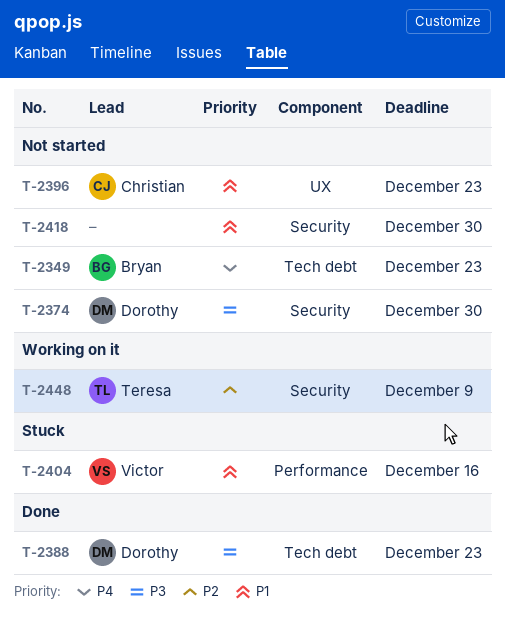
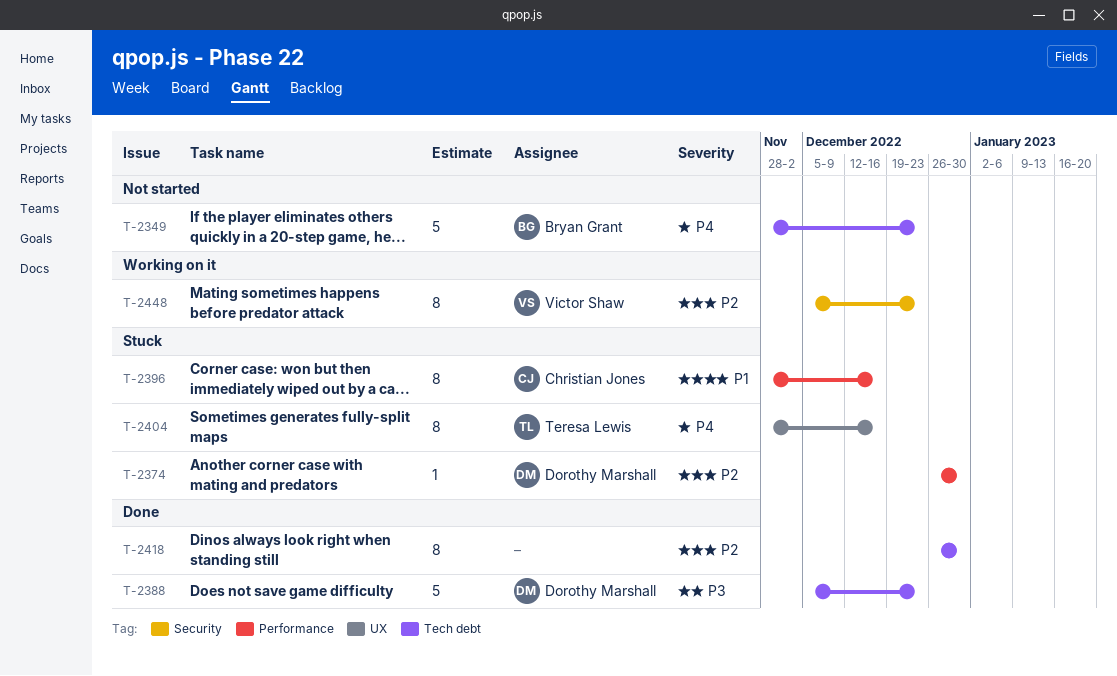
T-2374, status: Not started -> Stuck
T-2374, priority: P3 -> P2
T-2374, label: Security -> Performance
T-2396, status: Not started -> Stuck
T-2396, label: UX -> Performance
T-2396, due: Dec 23 -> Dec 16
T-2404, owner: Victor Shaw -> Teresa Lewis
T-2404, priority: P1 -> P4
T-2404, label: Performance -> UX
T-2418, status: Not started -> Done
T-2418, priority: P1 -> P2
T-2418, label: Security -> Tech debt
T-2448, owner: Teresa Lewis -> Victor Shaw
T-2448, due: Dec 9 -> Dec 23

